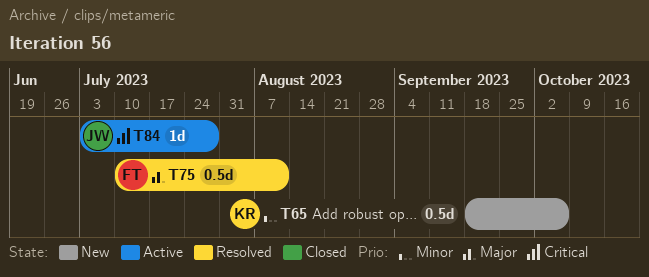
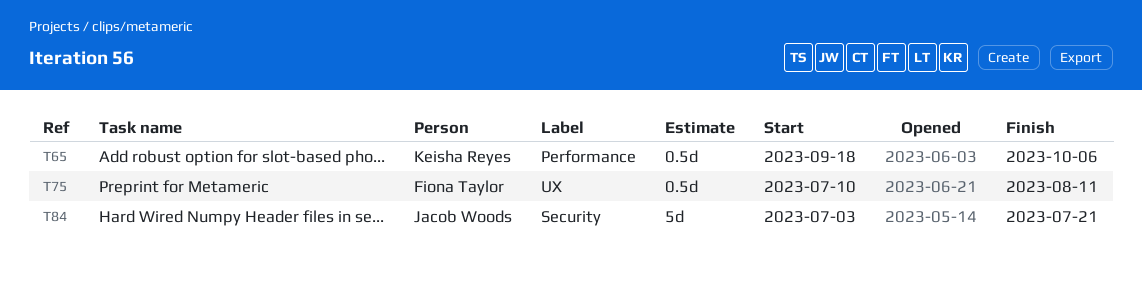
T84, estimate: 1d -> 5d
T84, due: Jul 28 -> Jul 21

